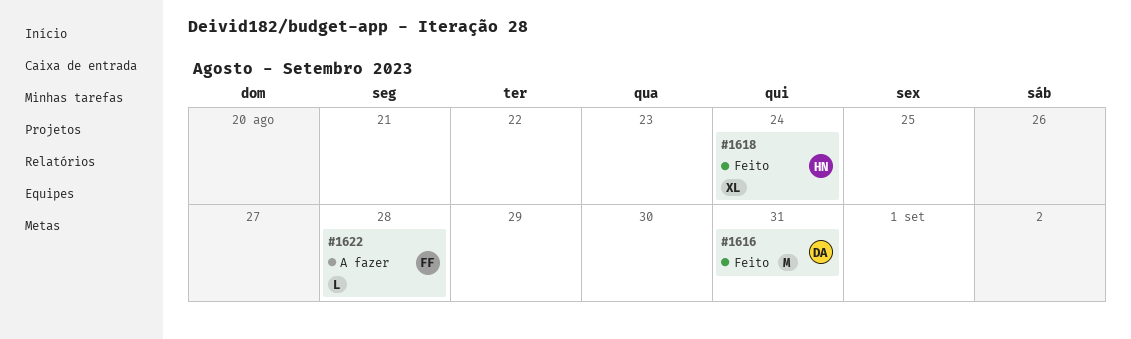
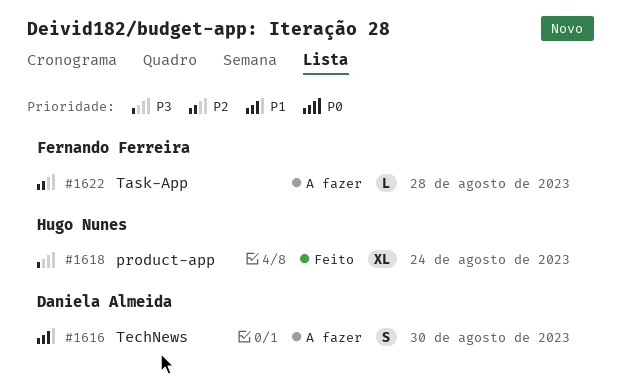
#1616, status: Feito -> A fazer
#1616, estimate: M -> S
#1616, due: Aug 31 -> Aug 30

